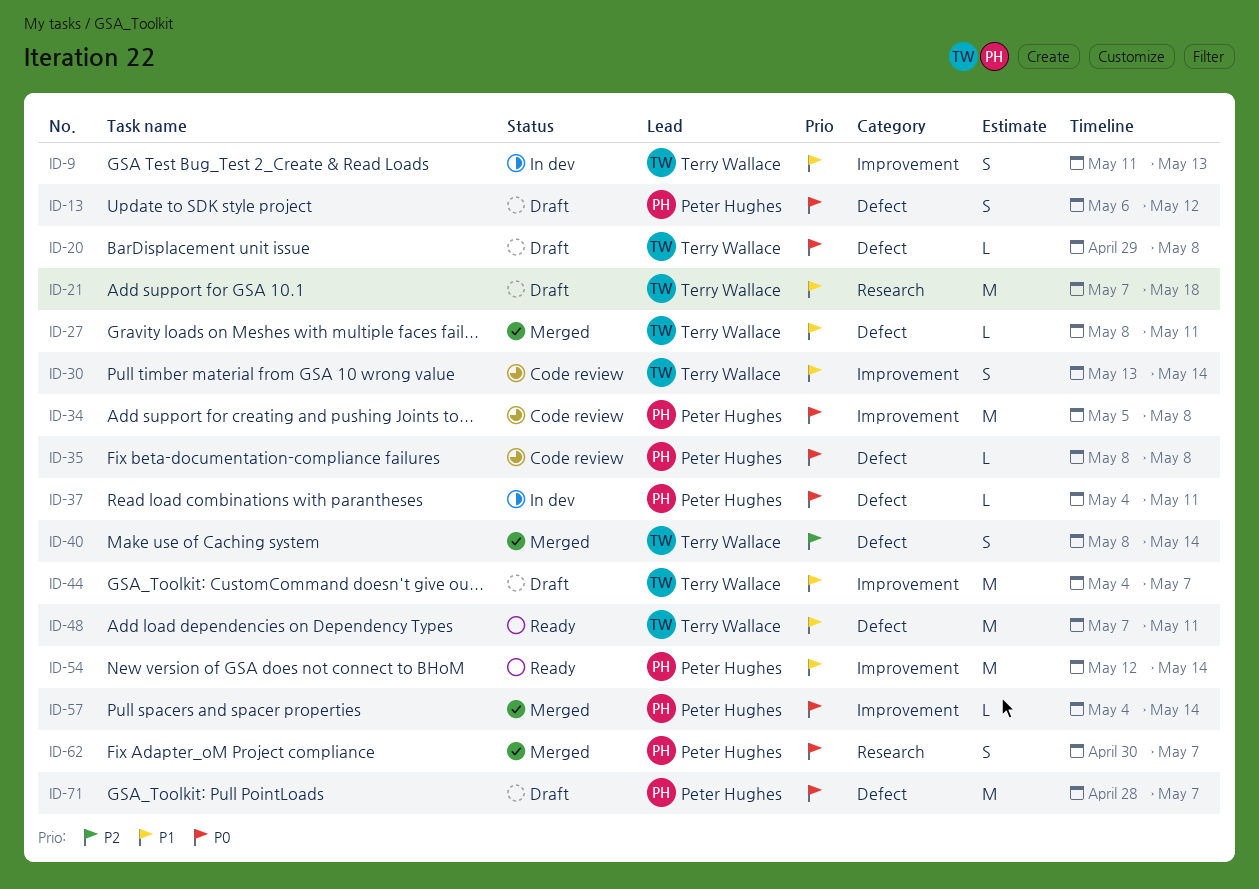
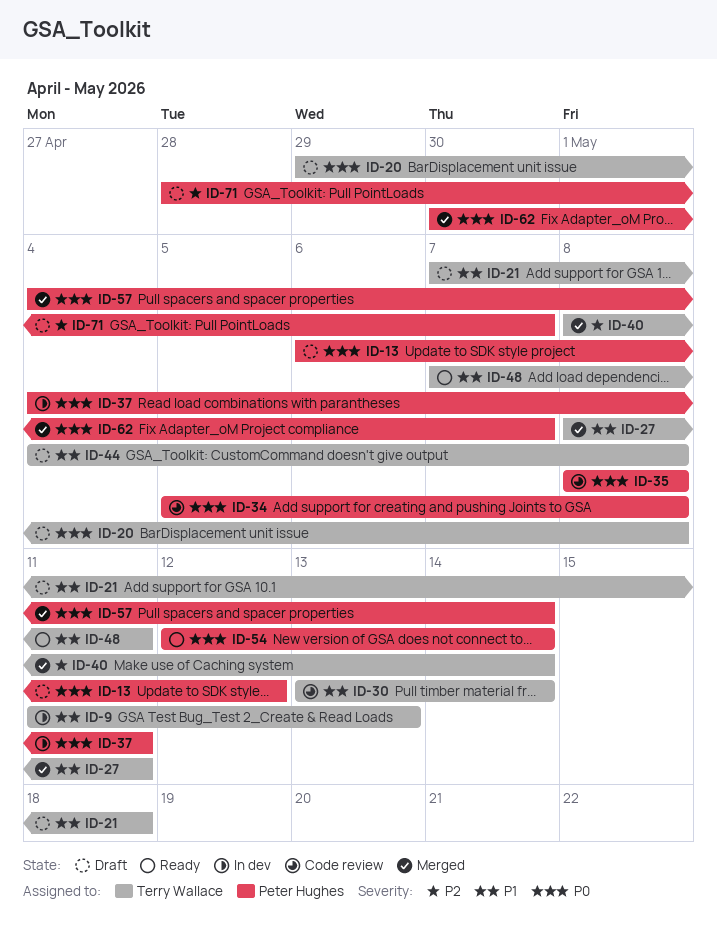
ID-44, due: May 7 -> May 8
ID-54, priority: P1 -> P0
ID-71, priority: P0 -> P2

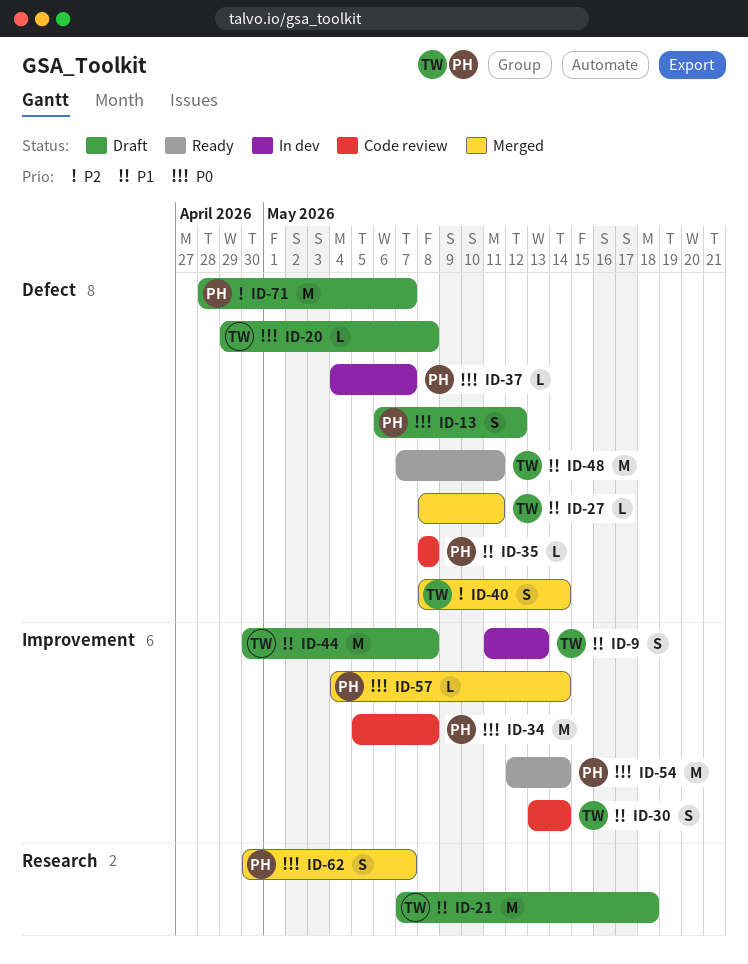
ID-35, priority: P0 -> P1
ID-37, due: May 11 -> May 7
ID-44, start: May 4 -> Apr 30

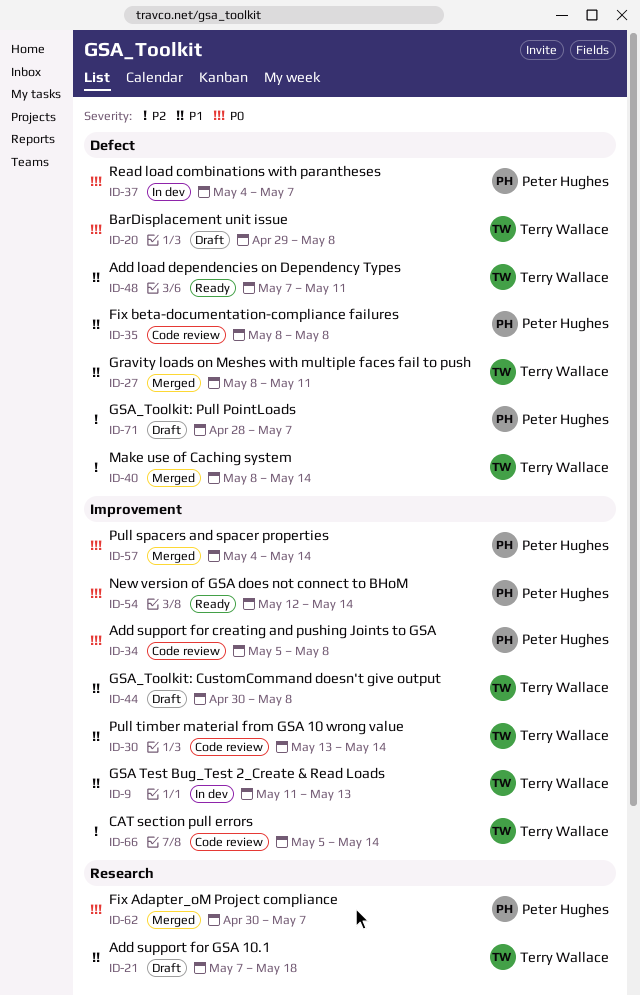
ID-13: present -> none
ID-66: none -> present

